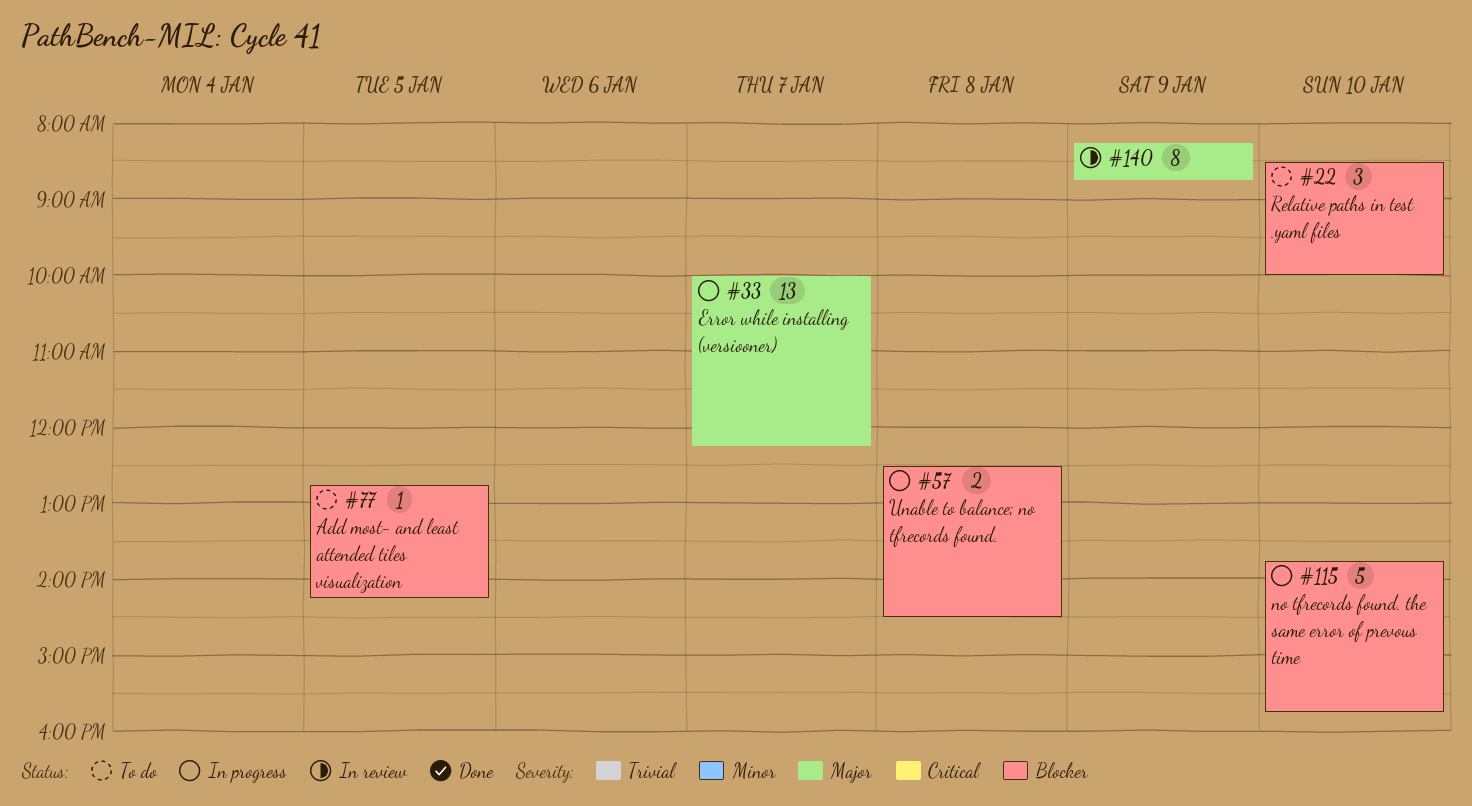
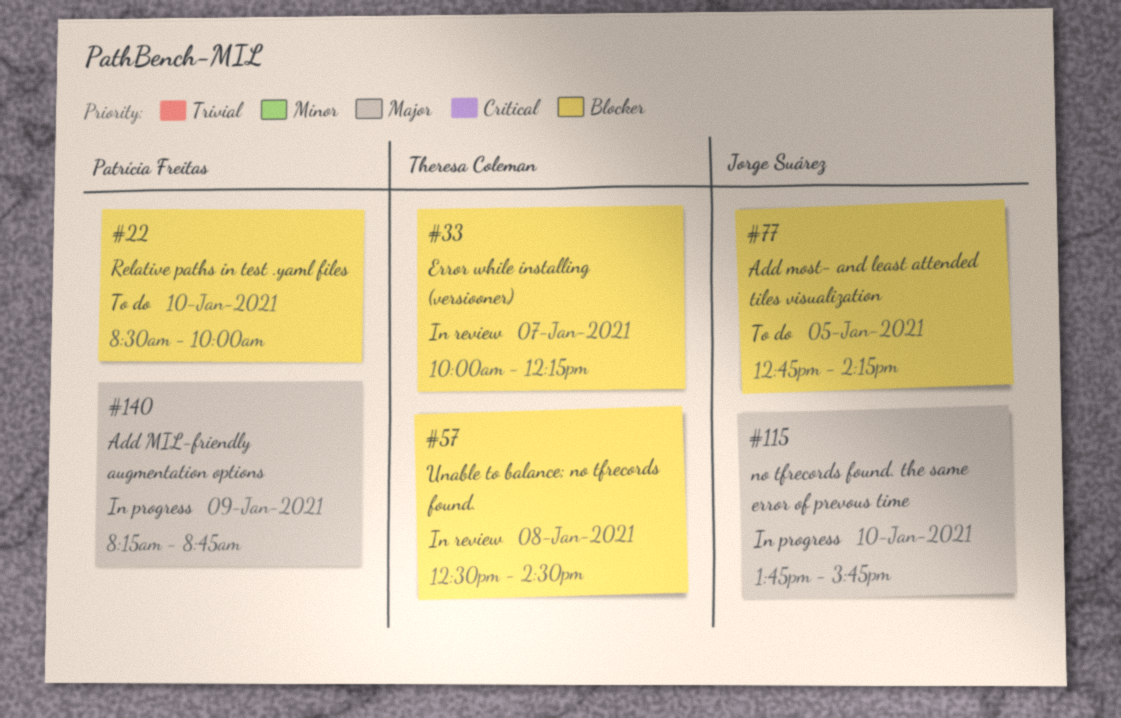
#33, status: In progress -> In review
#33, priority: Major -> Blocker
#57, status: In progress -> In review
#115, priority: Blocker -> Major
#140, status: In review -> In progress

